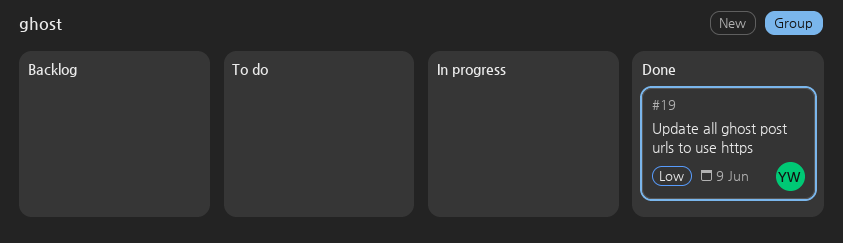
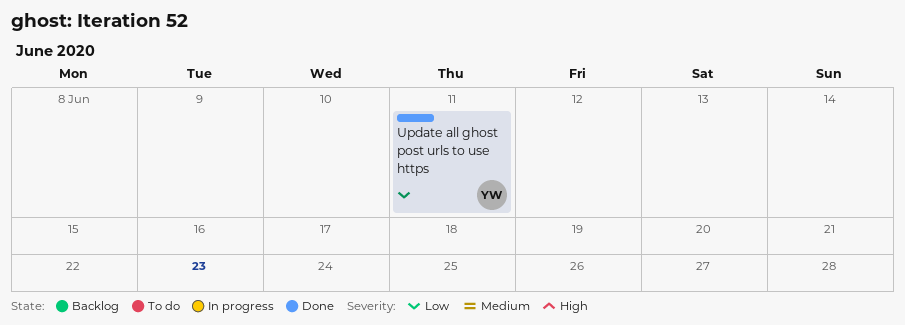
Update all ghost post urls to use https, due: Jun 9 -> Jun 11

